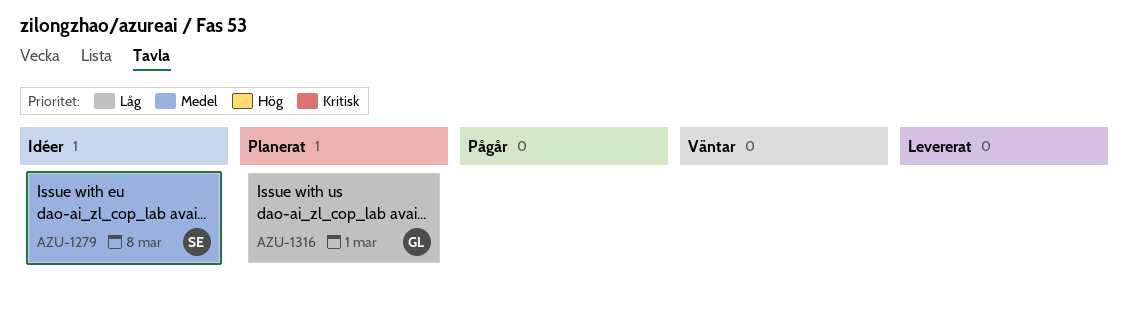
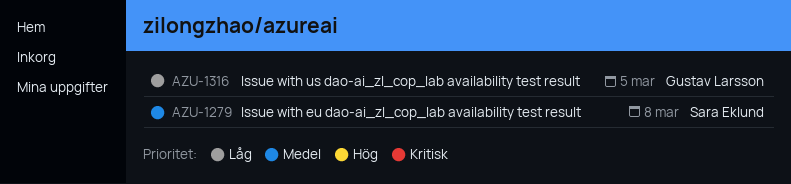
AZU-1316, due: Mar 1 -> Mar 5

